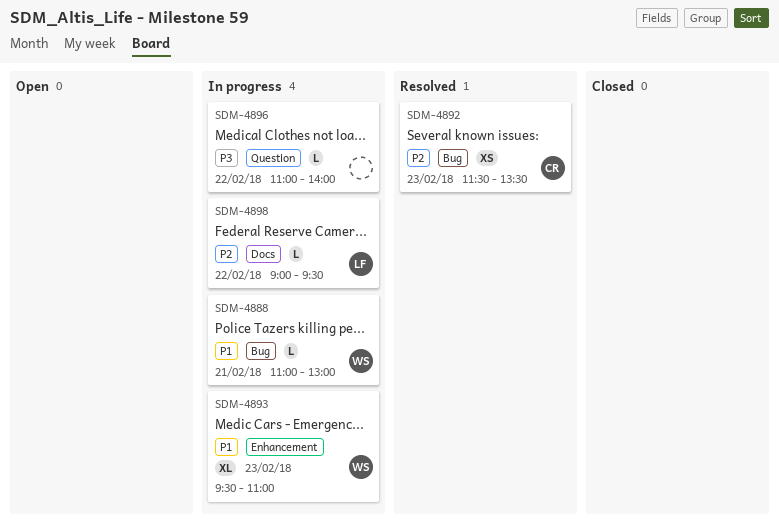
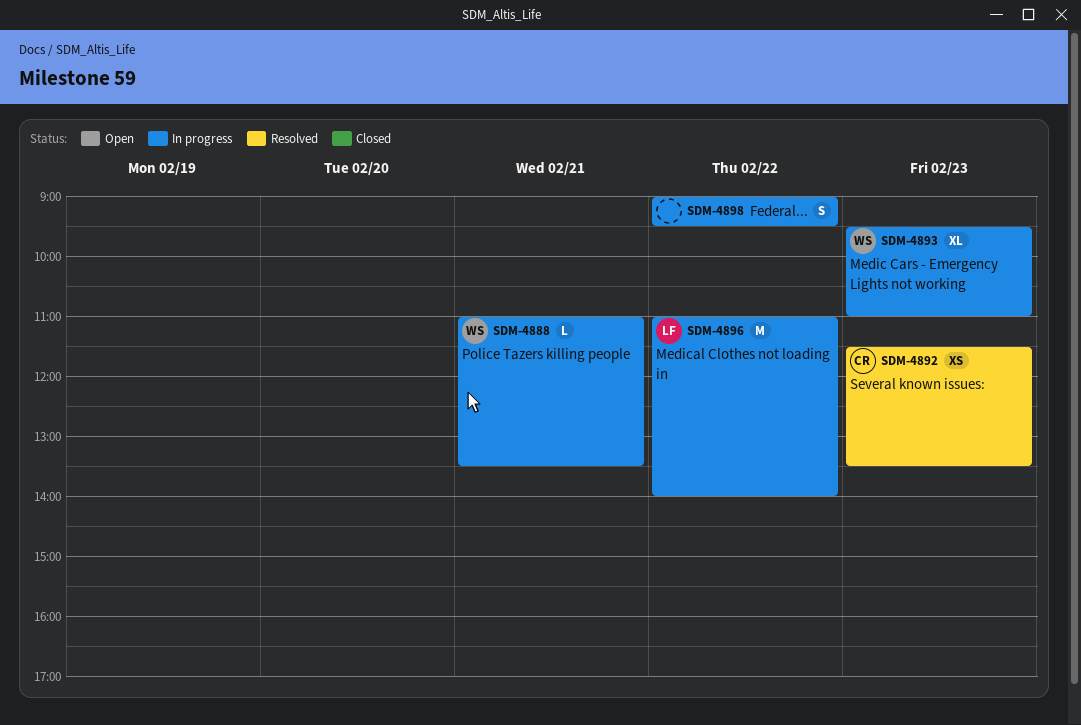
SDM-4888, ends: 13:00 -> 13:30
SDM-4896, owner: none -> LF
SDM-4896, estimate: L -> M
SDM-4898, owner: LF -> none
SDM-4898, estimate: L -> S

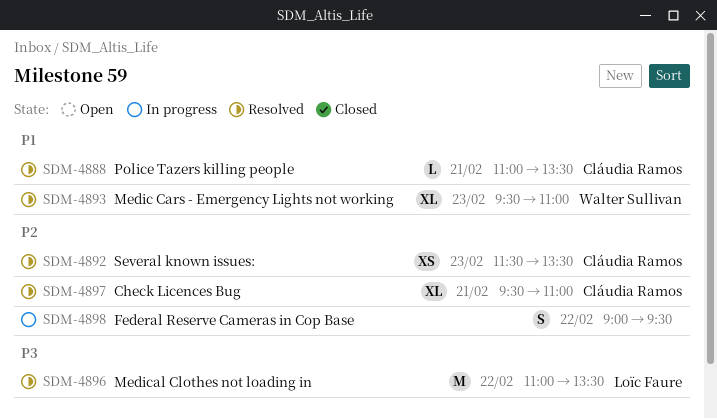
SDM-4888, status: In progress -> Resolved
SDM-4888, owner: Walter Sullivan -> Cláudia Ramos
SDM-4893, status: In progress -> Resolved
SDM-4896, status: In progress -> Resolved
SDM-4896, ends: 14:00 -> 13:30
SDM-4897: none -> present

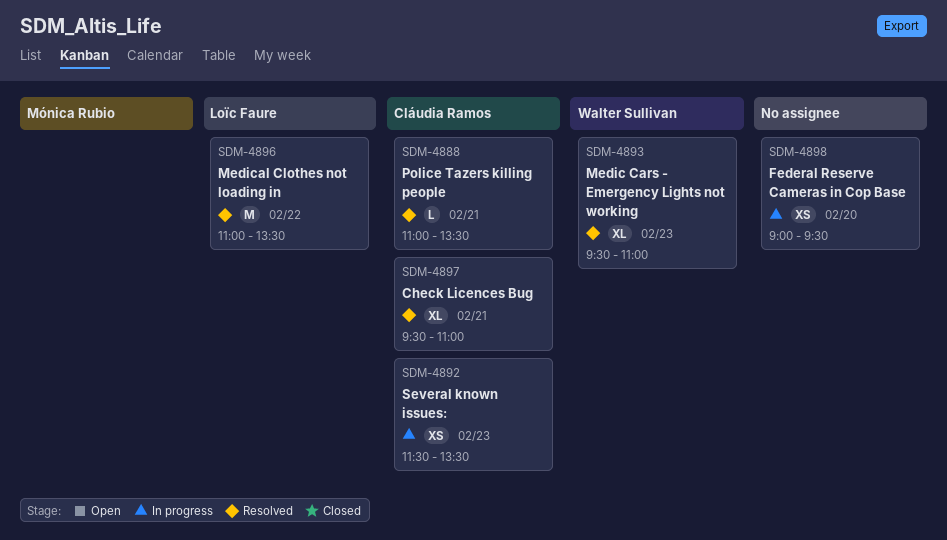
SDM-4892, status: Resolved -> In progress
SDM-4898, estimate: S -> XS
SDM-4898, day: Feb 22 -> Feb 20

